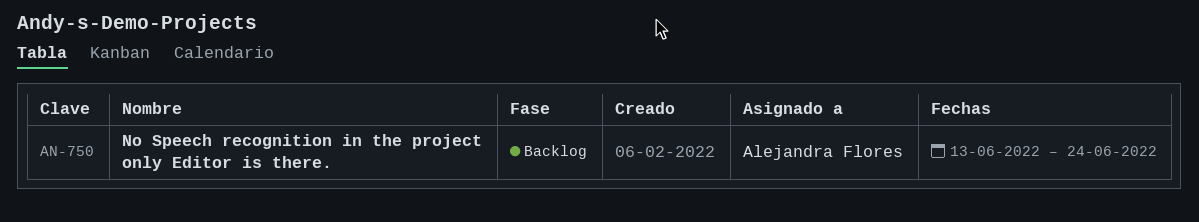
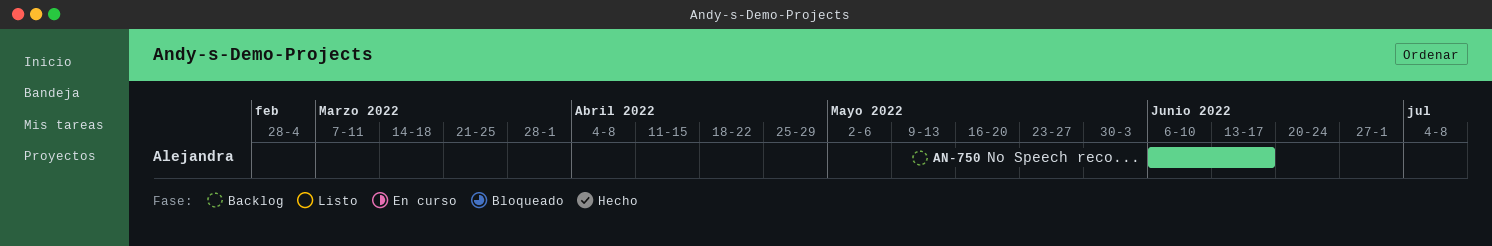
AN-750, start: Jun 13 -> Jun 6
AN-750, due: Jun 24 -> Jun 17

